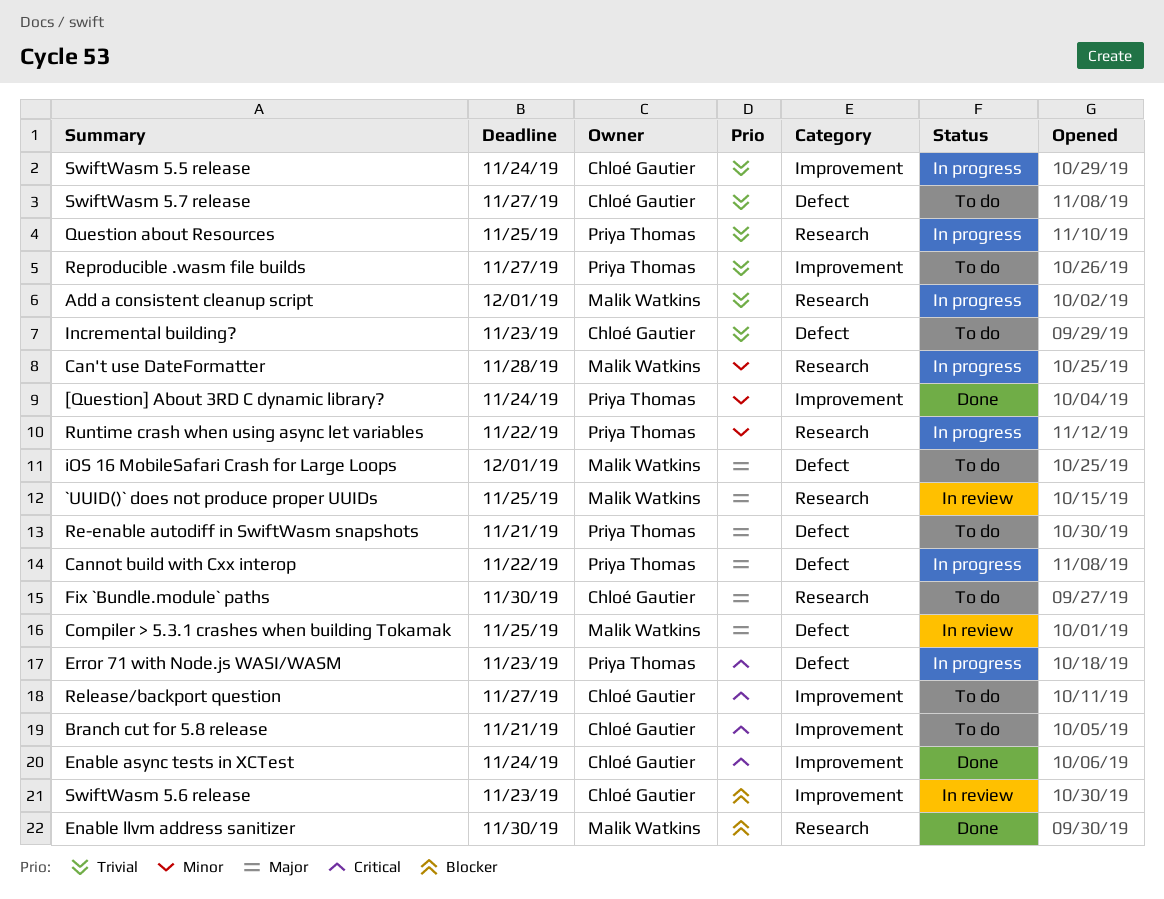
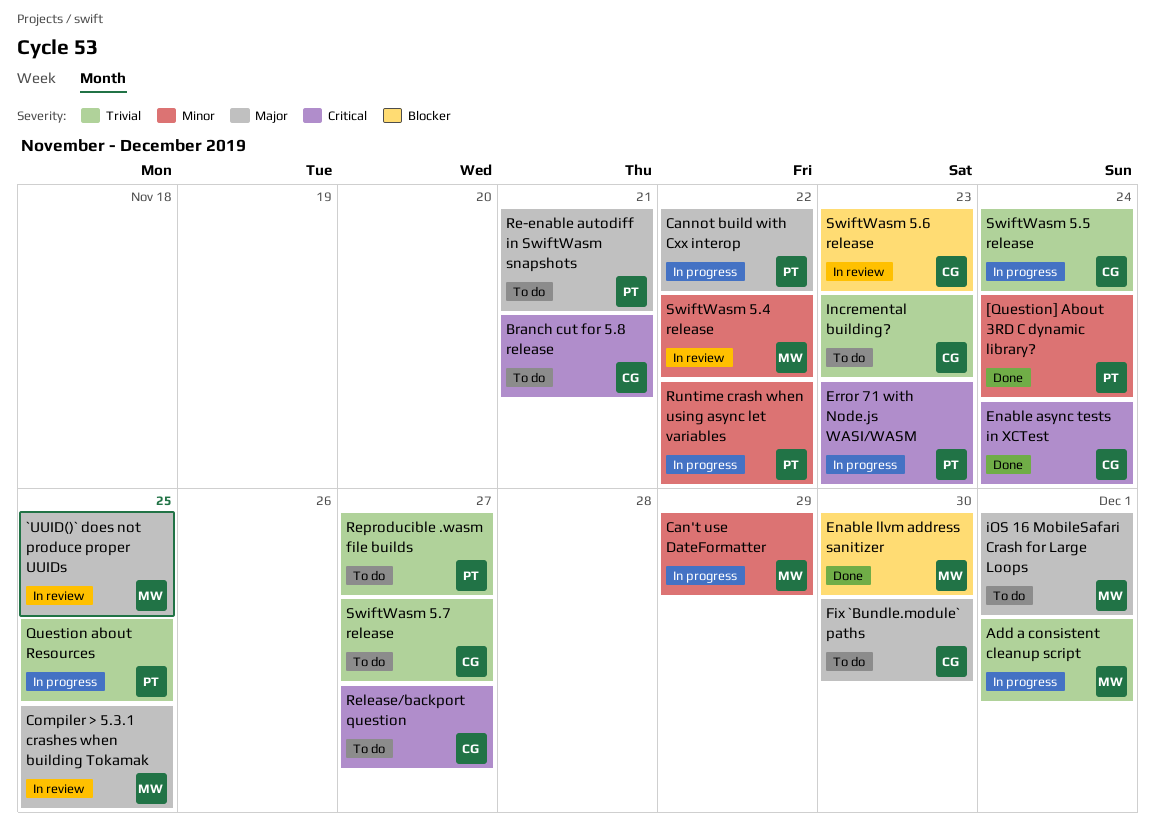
Can't use DateFormatter, due: Nov 28 -> Nov 29
SwiftWasm 5.4 release: none -> present

